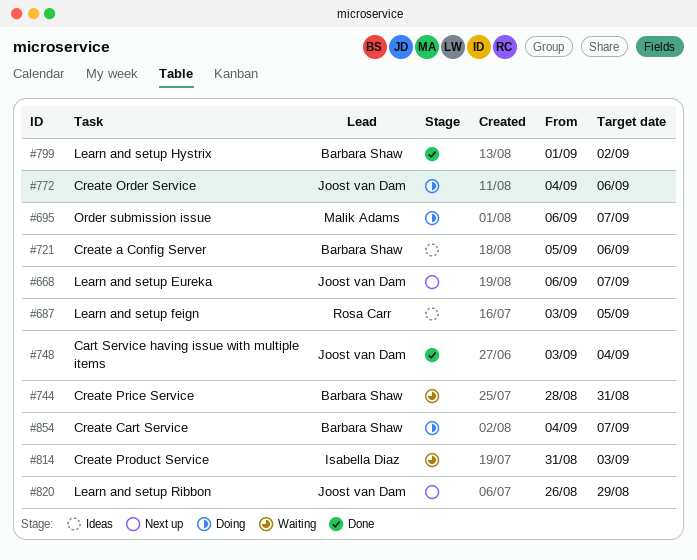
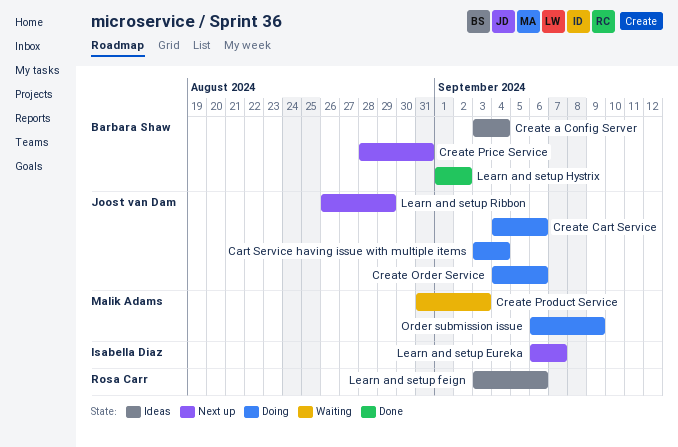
Cart Service having issue with multiple items, status: Done -> Doing
Create a Config Server, start: Sep 5 -> Sep 3
Create a Config Server, due: Sep 6 -> Sep 4
Create Cart Service, owner: Barbara Shaw -> Joost van Dam
Create Cart Service, due: Sep 7 -> Sep 6
Create Price Service, status: Waiting -> Next up
Create Product Service, owner: Isabella Diaz -> Malik Adams
Learn and setup Eureka, owner: Joost van Dam -> Isabella Diaz
Learn and setup feign, due: Sep 5 -> Sep 6
Order submission issue, due: Sep 7 -> Sep 9

